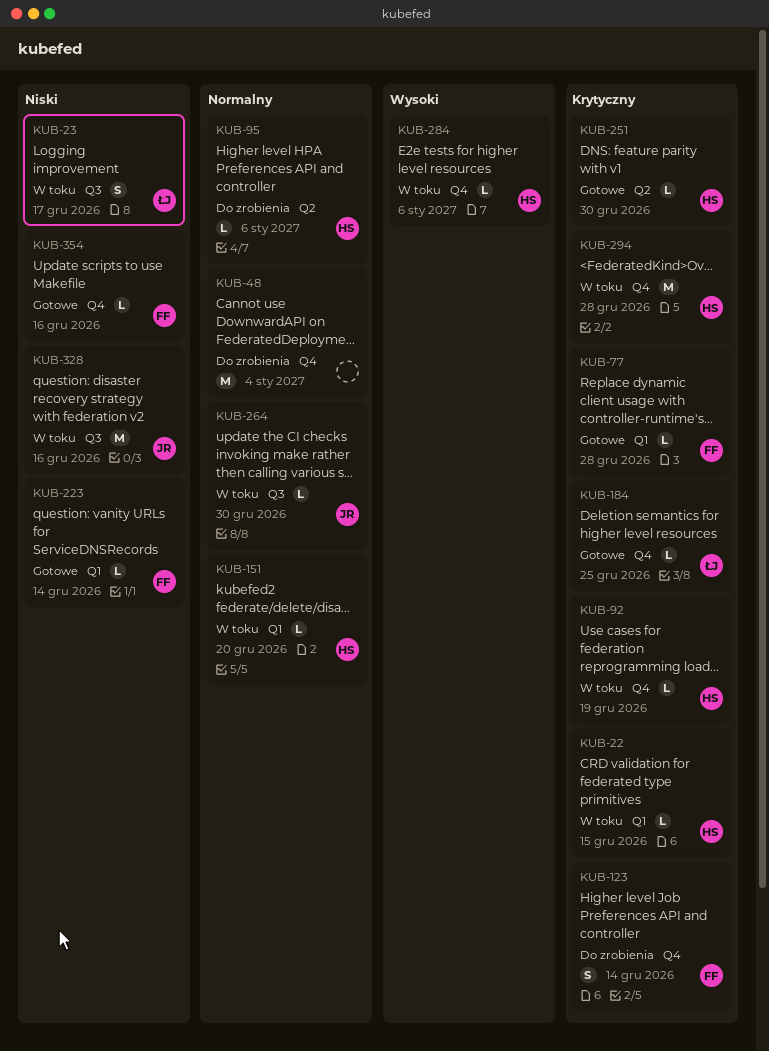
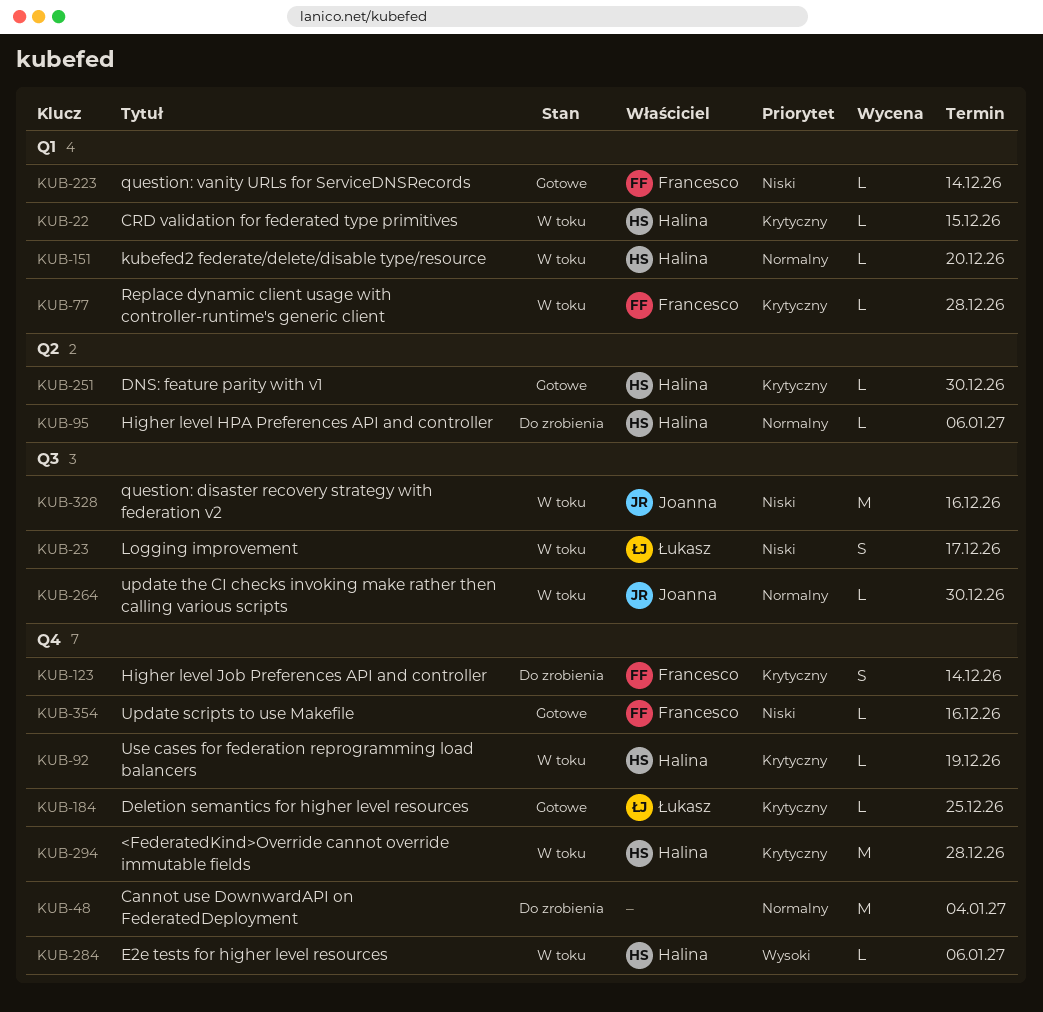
KUB-77, status: Gotowe -> W toku

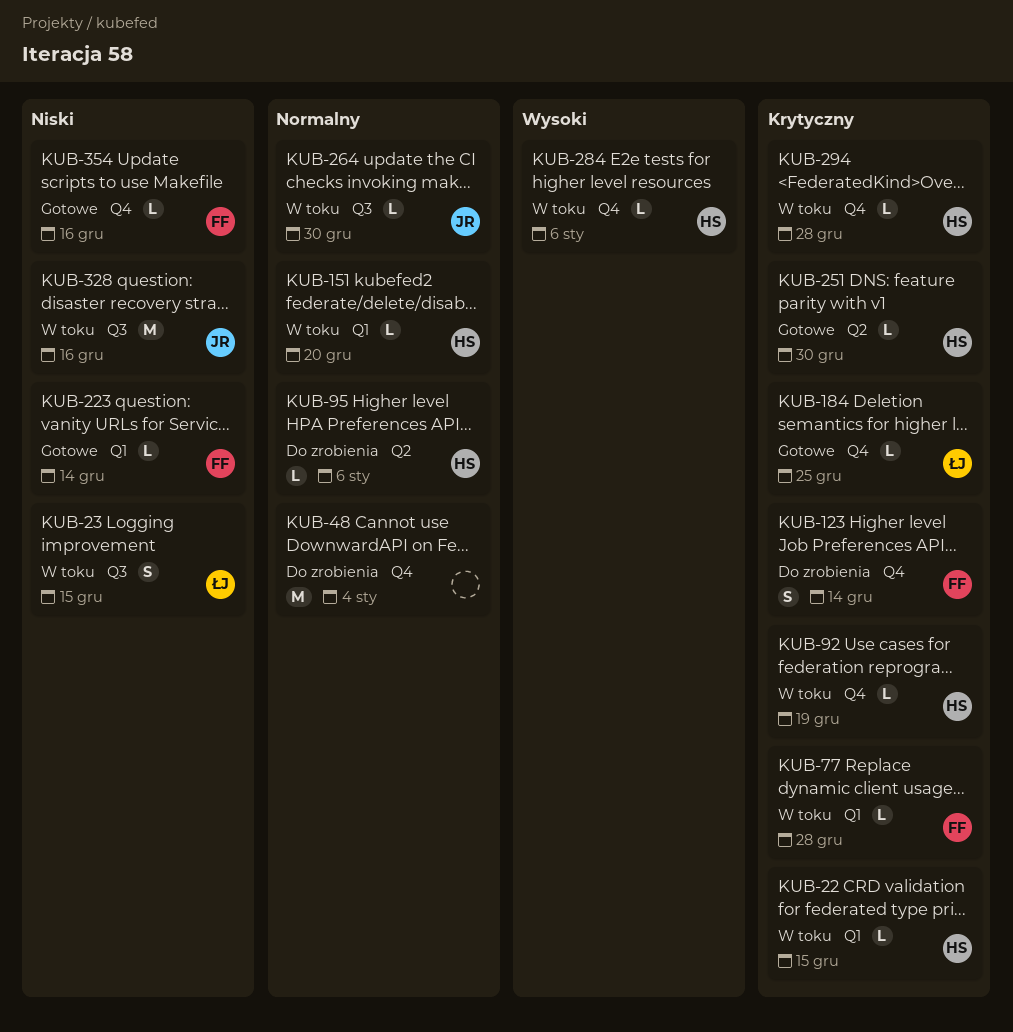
KUB-23, due: Dec 17 -> Dec 15
KUB-294, estimate: M -> L

